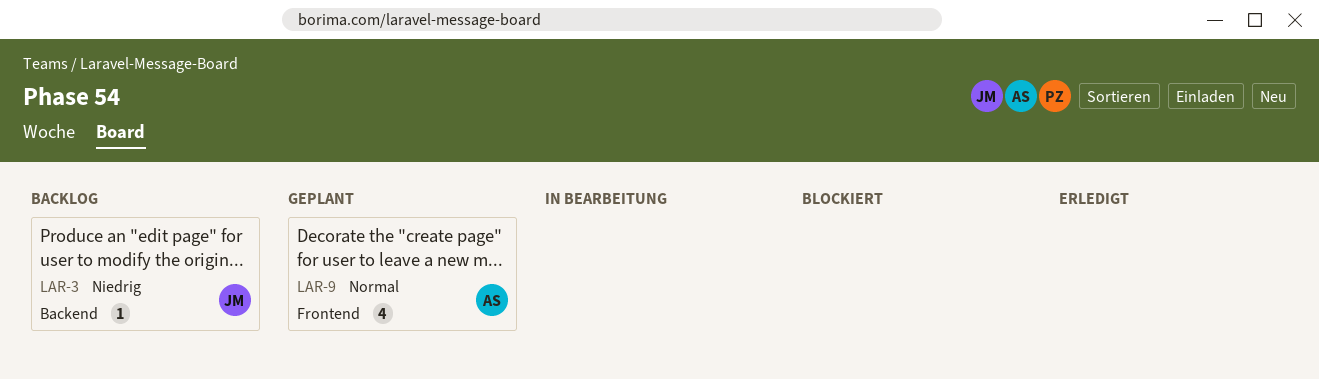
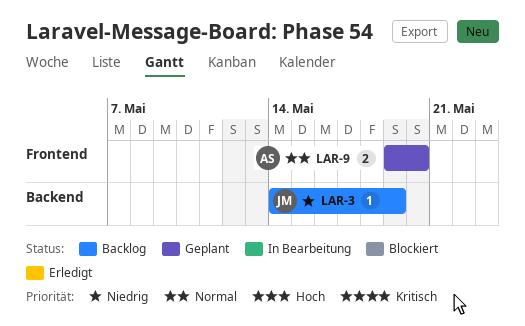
LAR-9, estimate: 4 -> 2

